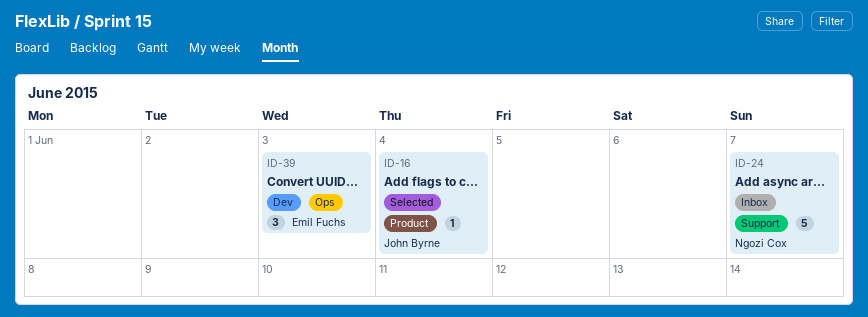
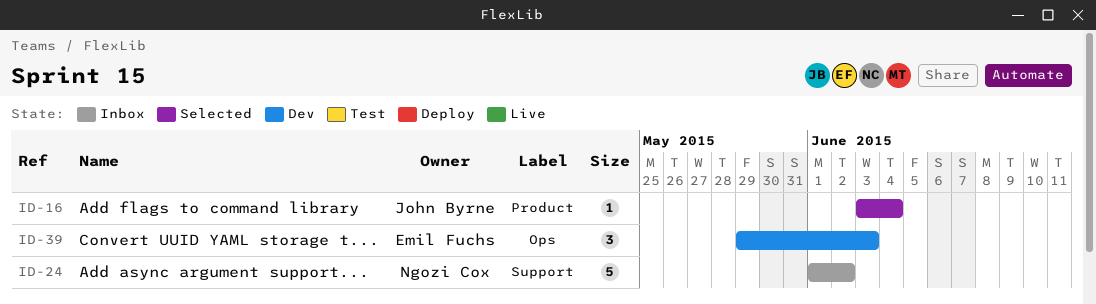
ID-24, due: Jun 7 -> Jun 2

